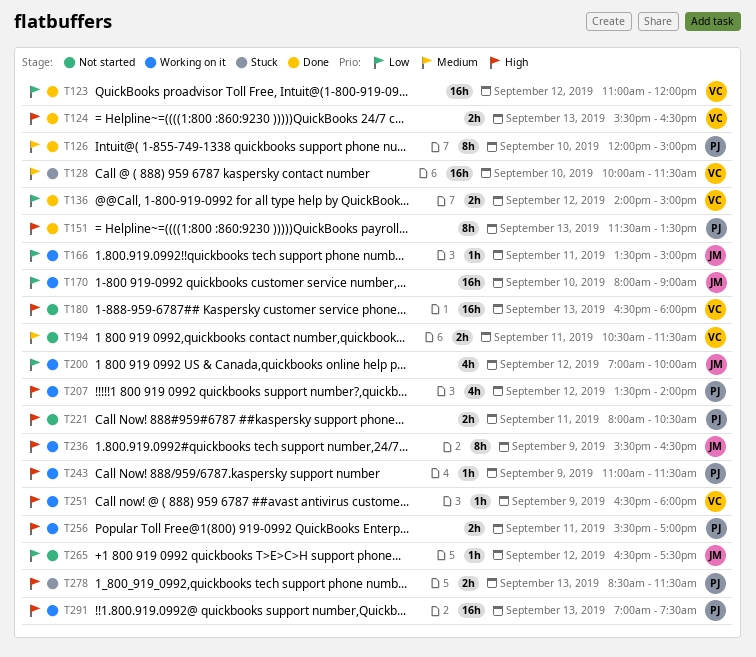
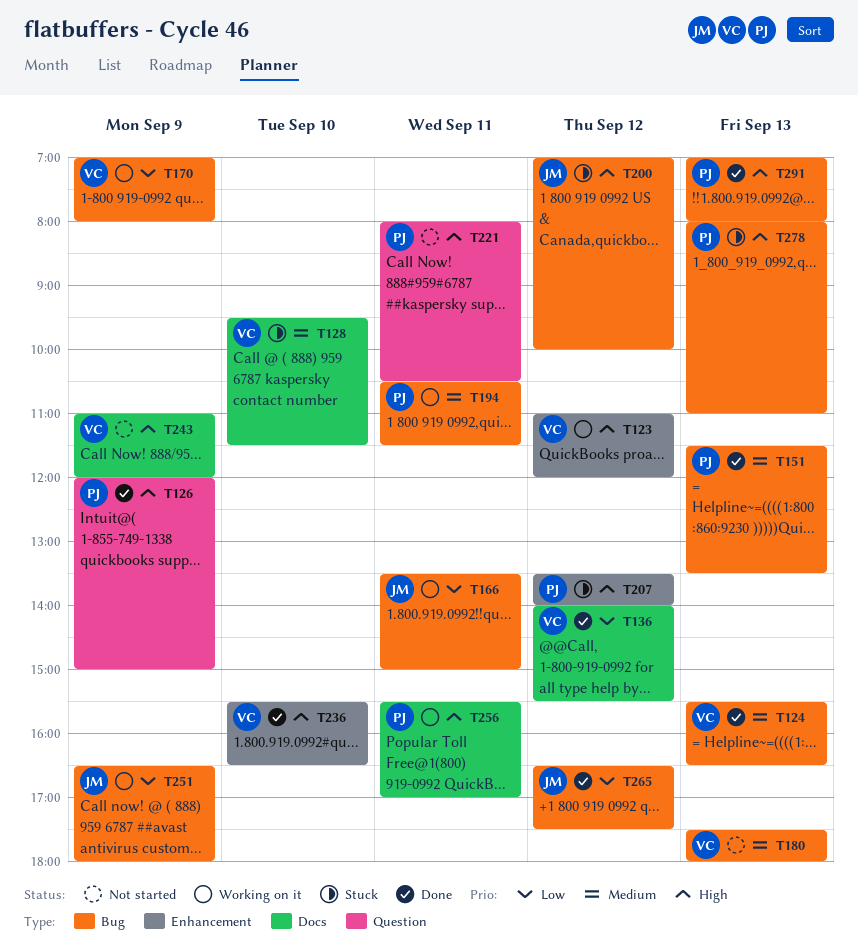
T123, status: Done -> Working on it
T123, priority: Low -> High
T124, priority: High -> Medium
T126, priority: Medium -> High
T126, day: Sep 10 -> Sep 9
T128, begins: 10:00 -> 09:30
T136, ends: 15:00 -> 15:30
T151, priority: High -> Medium
T170, owner: JM -> VC
T170, day: Sep 10 -> Sep 9
T170, begins: 08:00 -> 07:00
T170, ends: 09:00 -> 08:00
T180, priority: High -> Medium
T180, begins: 16:30 -> 17:30
T194, status: Not started -> Working on it
T194, owner: VC -> PJ
T200, status: Working on it -> Stuck
T200, priority: Low -> High
T207, status: Working on it -> Stuck
T236, status: Working on it -> Done
T236, owner: JM -> VC
T236, day: Sep 9 -> Sep 10
T243, status: Working on it -> Not started
T243, owner: PJ -> VC
T243, ends: 11:30 -> 12:00
T251, owner: VC -> JM
T251, priority: High -> Low
T265, status: Not started -> Done
T278, begins: 08:30 -> 08:00
T278, ends: 11:30 -> 11:00
T291, status: Working on it -> Done
T291, ends: 07:30 -> 08:00

